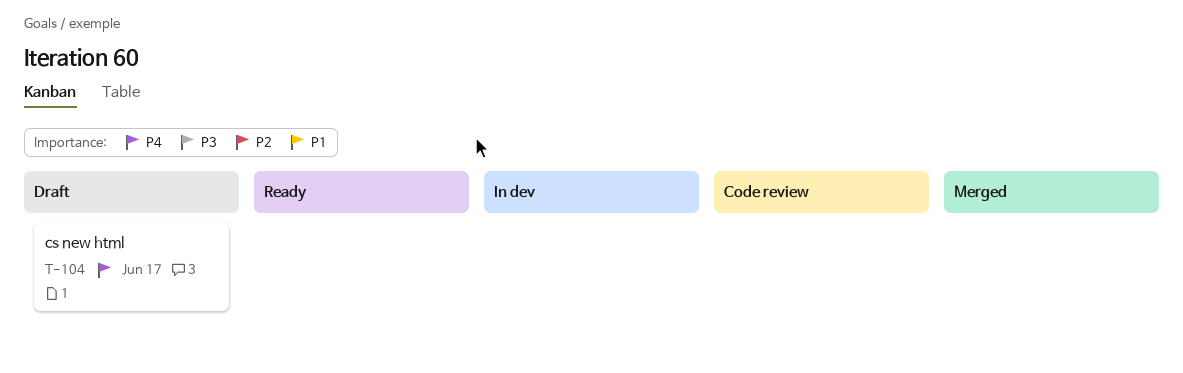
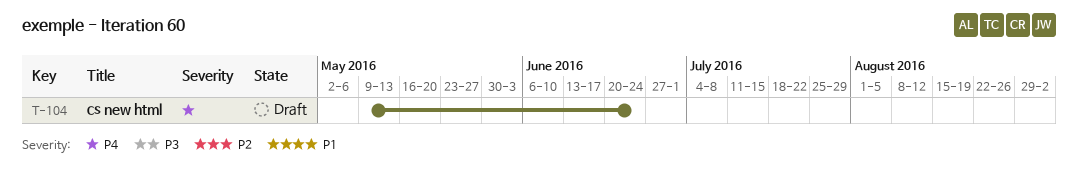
T-104, due: Jun 17 -> Jun 24

